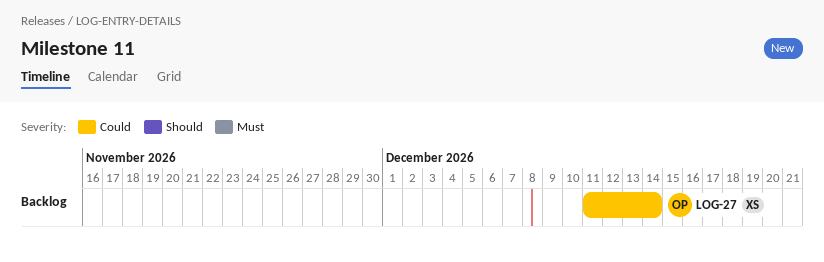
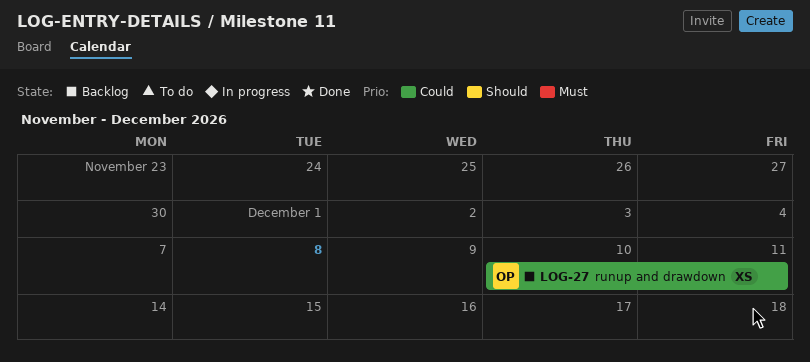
LOG-27, start: Dec 11 -> Dec 10
LOG-27, due: Dec 14 -> Dec 11

